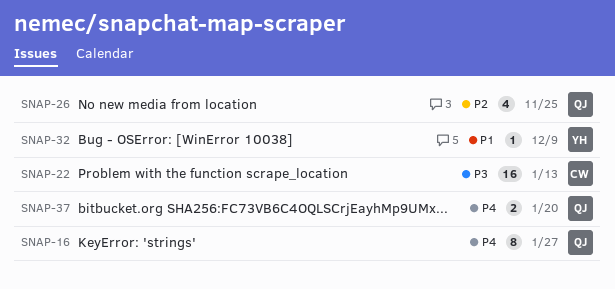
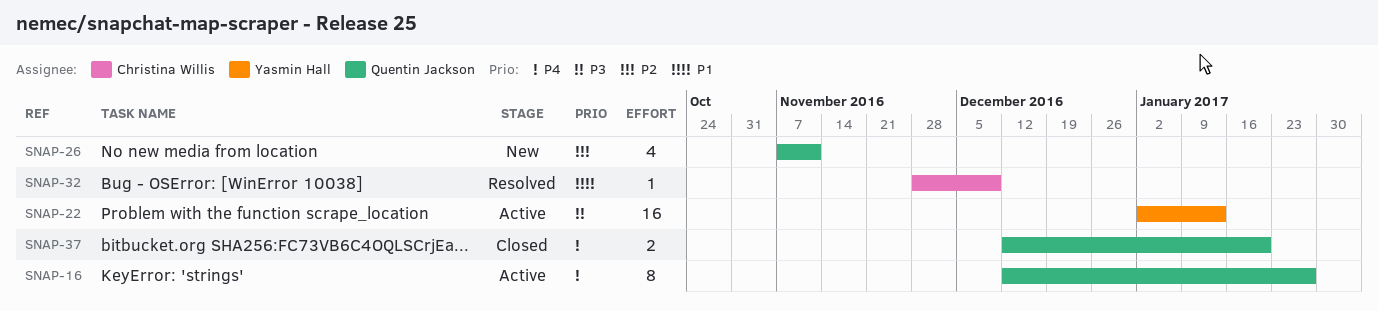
SNAP-22, owner: Christina Willis -> Yasmin Hall
SNAP-26, due: Nov 25 -> Nov 11
SNAP-32, owner: Yasmin Hall -> Christina Willis

